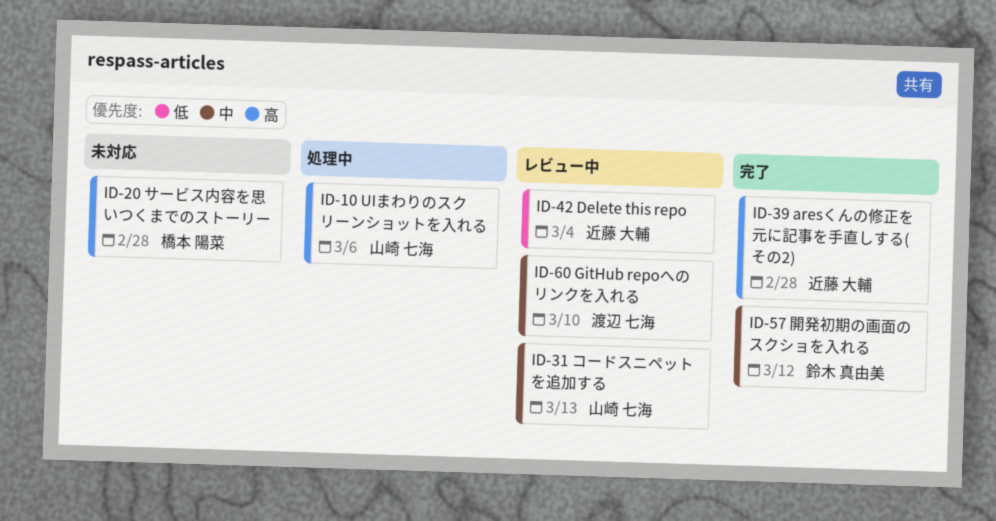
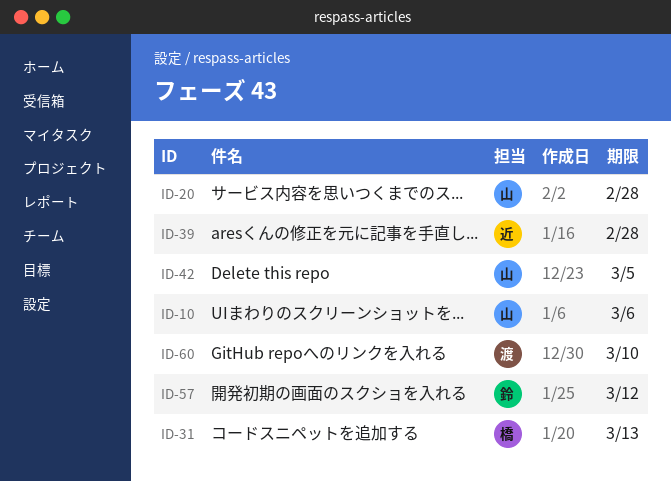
ID-20, owner: 橋本 陽菜 -> 山崎 七海
ID-31, owner: 山崎 七海 -> 橋本 陽菜
ID-42, owner: 近藤 大輔 -> 山崎 七海
ID-42, due: Mar 4 -> Mar 5

